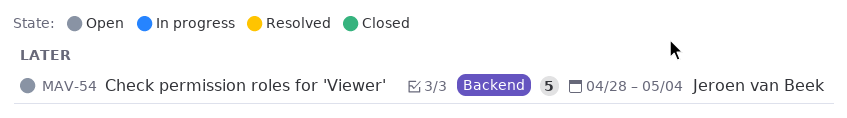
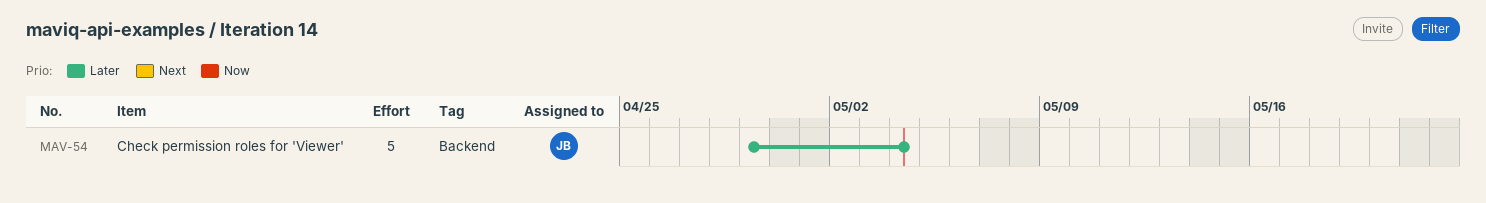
MAV-54, start: Apr 28 -> Apr 29

